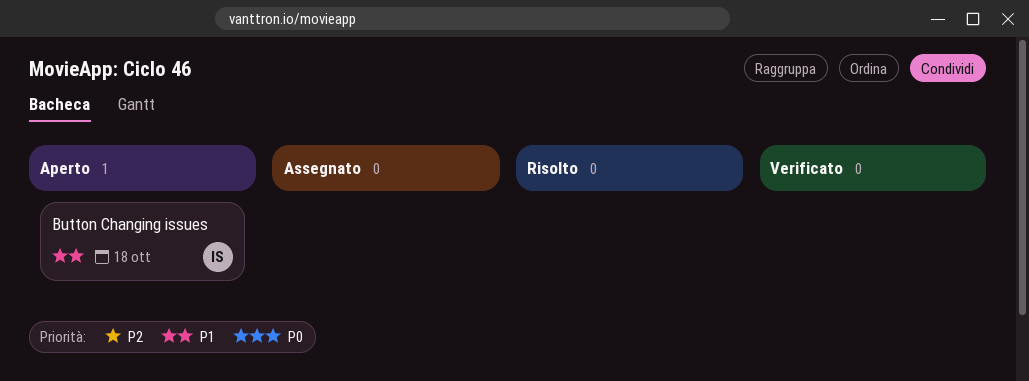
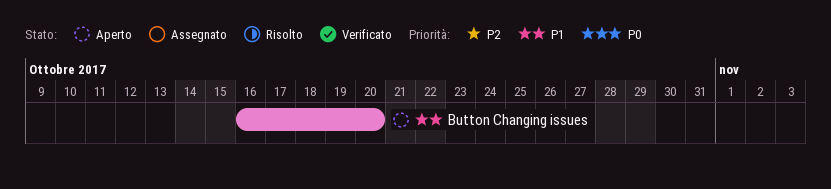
Button Changing issues, due: Oct 18 -> Oct 20

